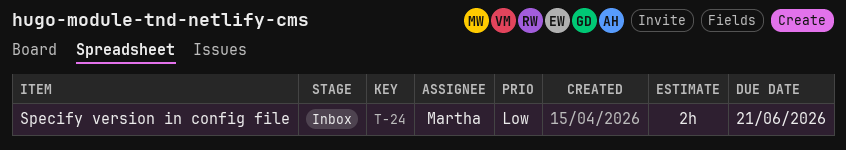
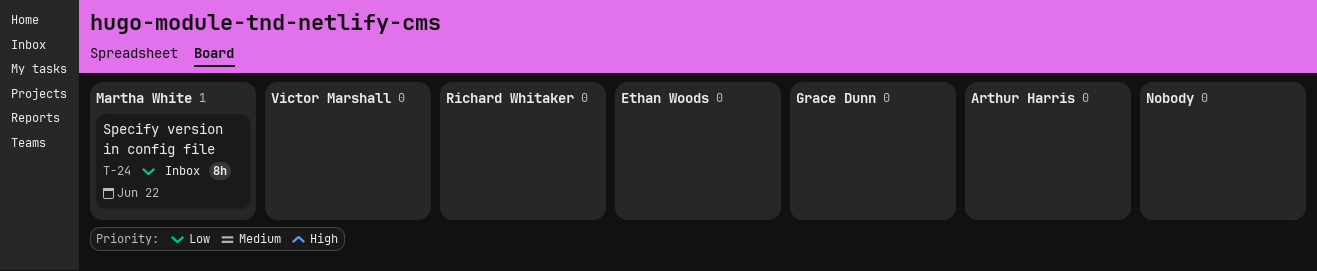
T-24, estimate: 2h -> 8h
T-24, due: Jun 21 -> Jun 22

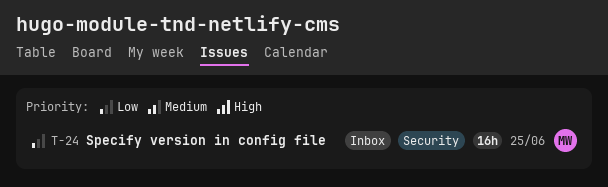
T-24, estimate: 8h -> 16h
T-24, due: Jun 22 -> Jun 25

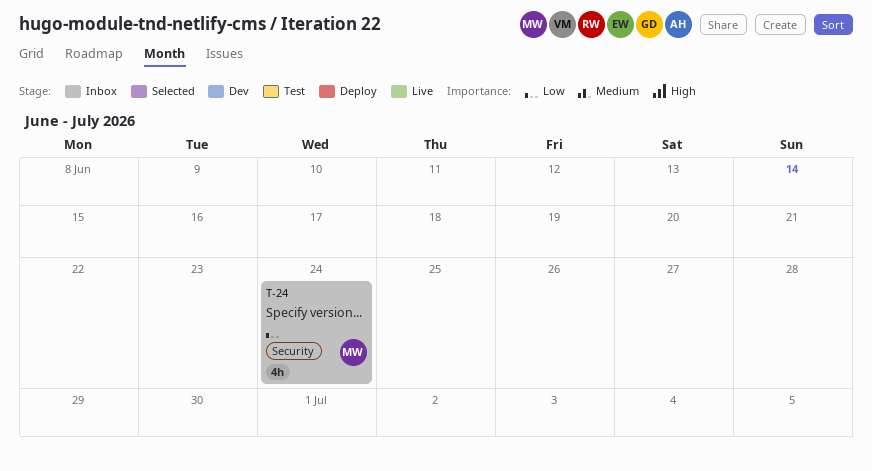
T-24, estimate: 16h -> 4h
T-24, due: Jun 25 -> Jun 24

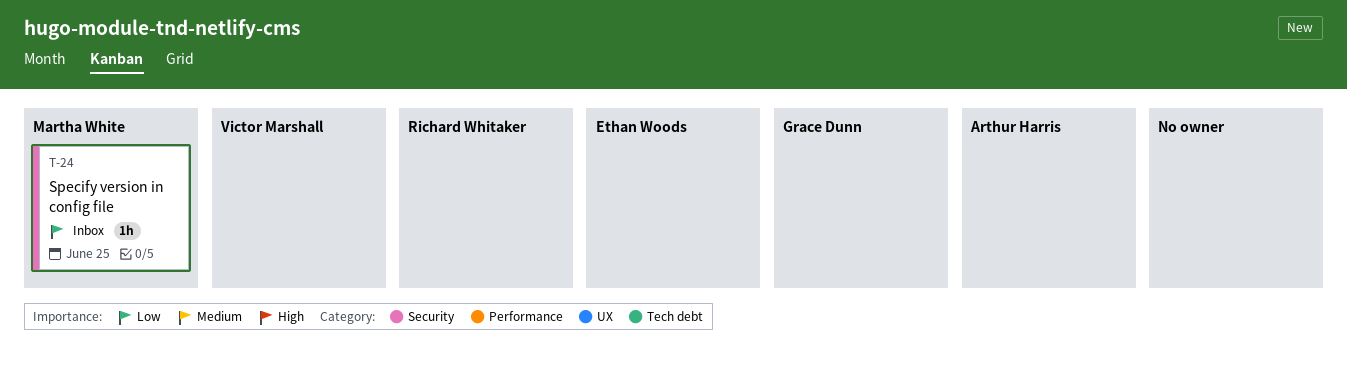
T-24, estimate: 4h -> 1h
T-24, due: Jun 24 -> Jun 25

